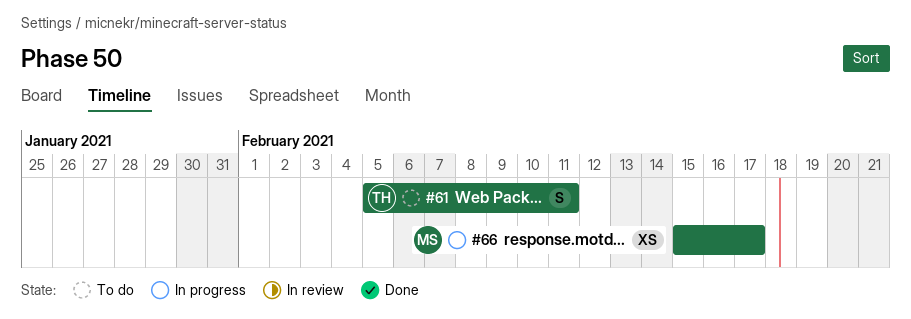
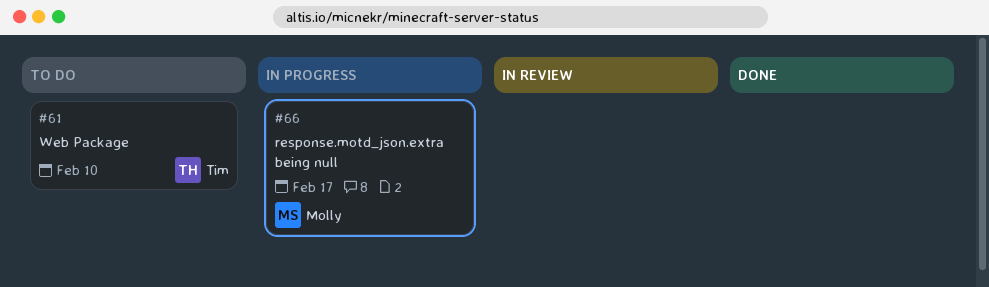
#61, due: Feb 11 -> Feb 10

